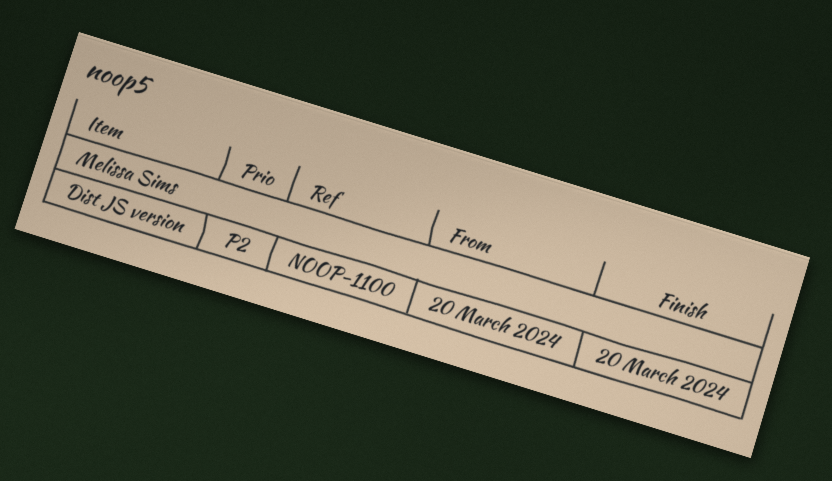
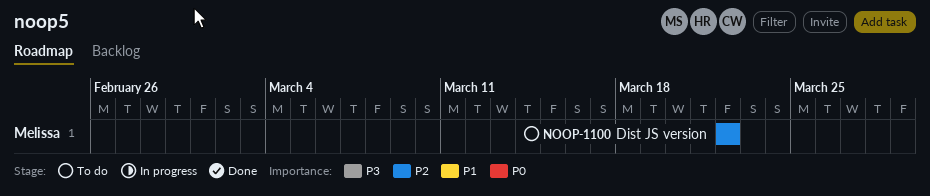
NOOP-1100, start: Mar 20 -> Mar 22
NOOP-1100, due: Mar 20 -> Mar 22

